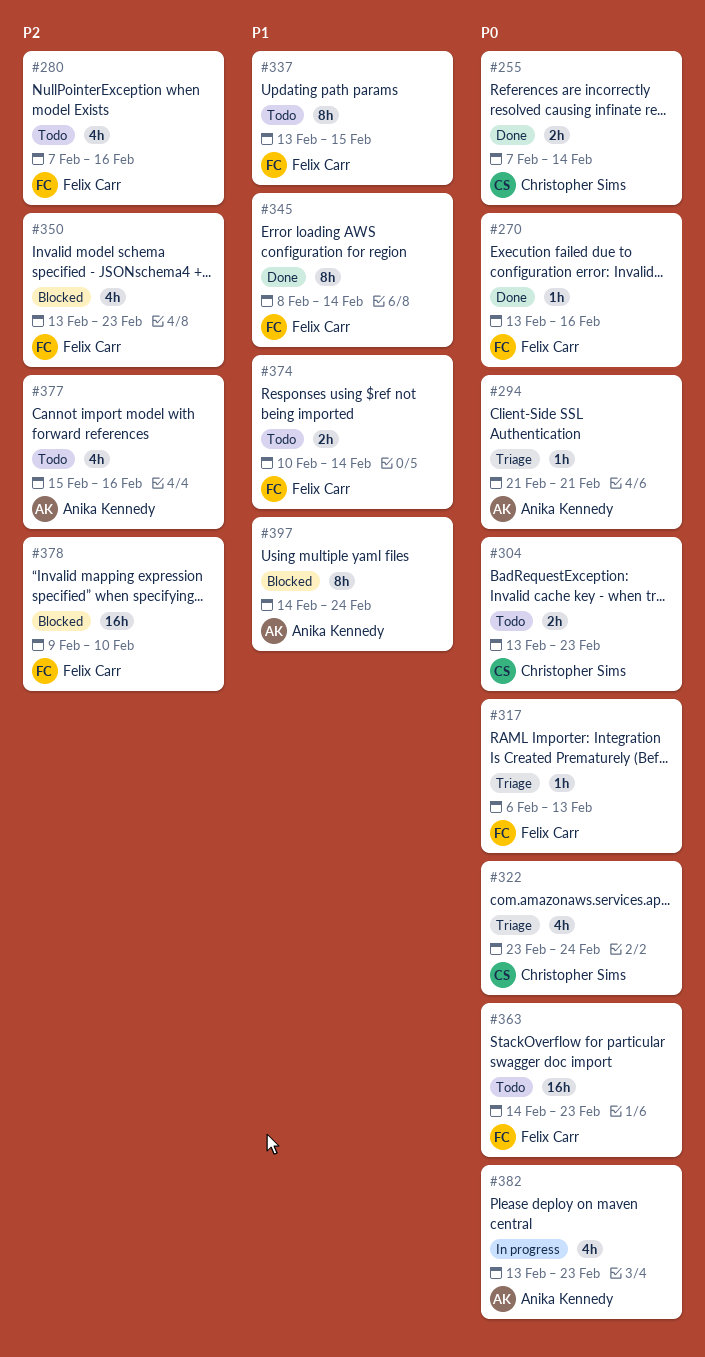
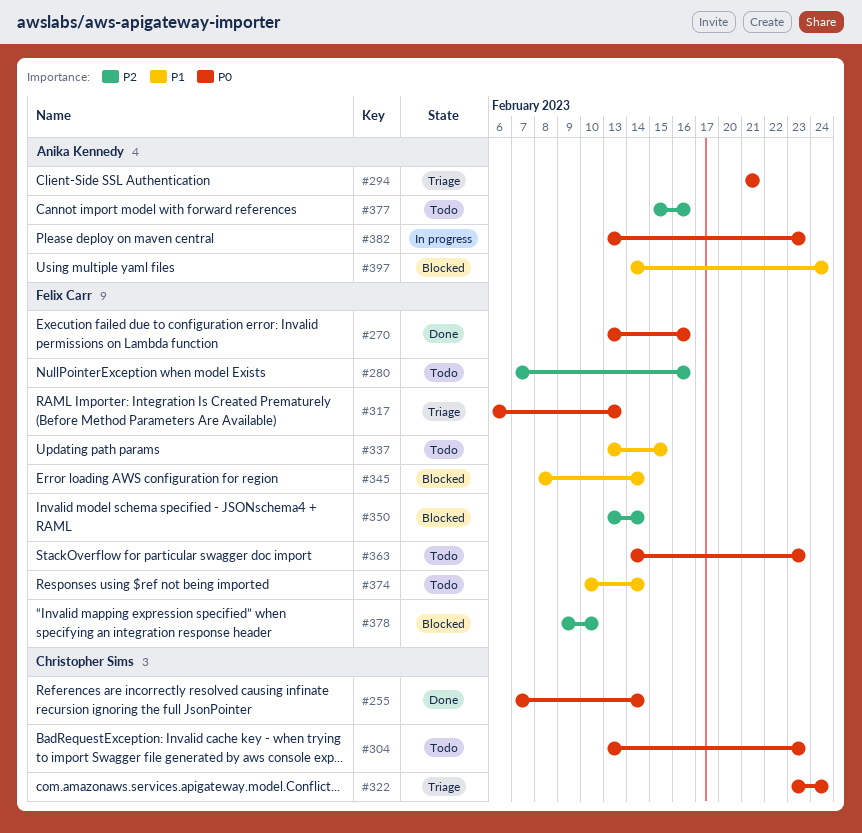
#345, status: Done -> Blocked
#350, due: Feb 23 -> Feb 14

